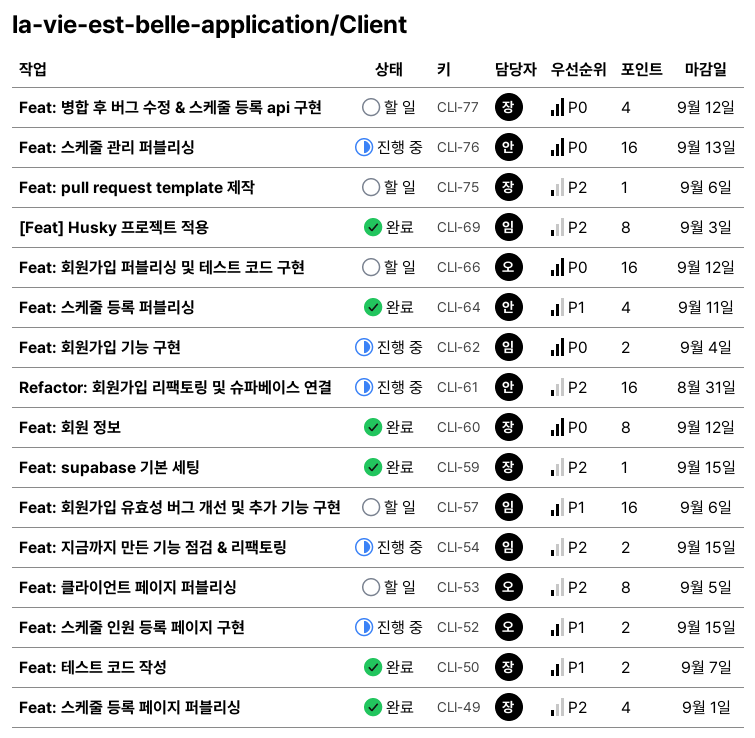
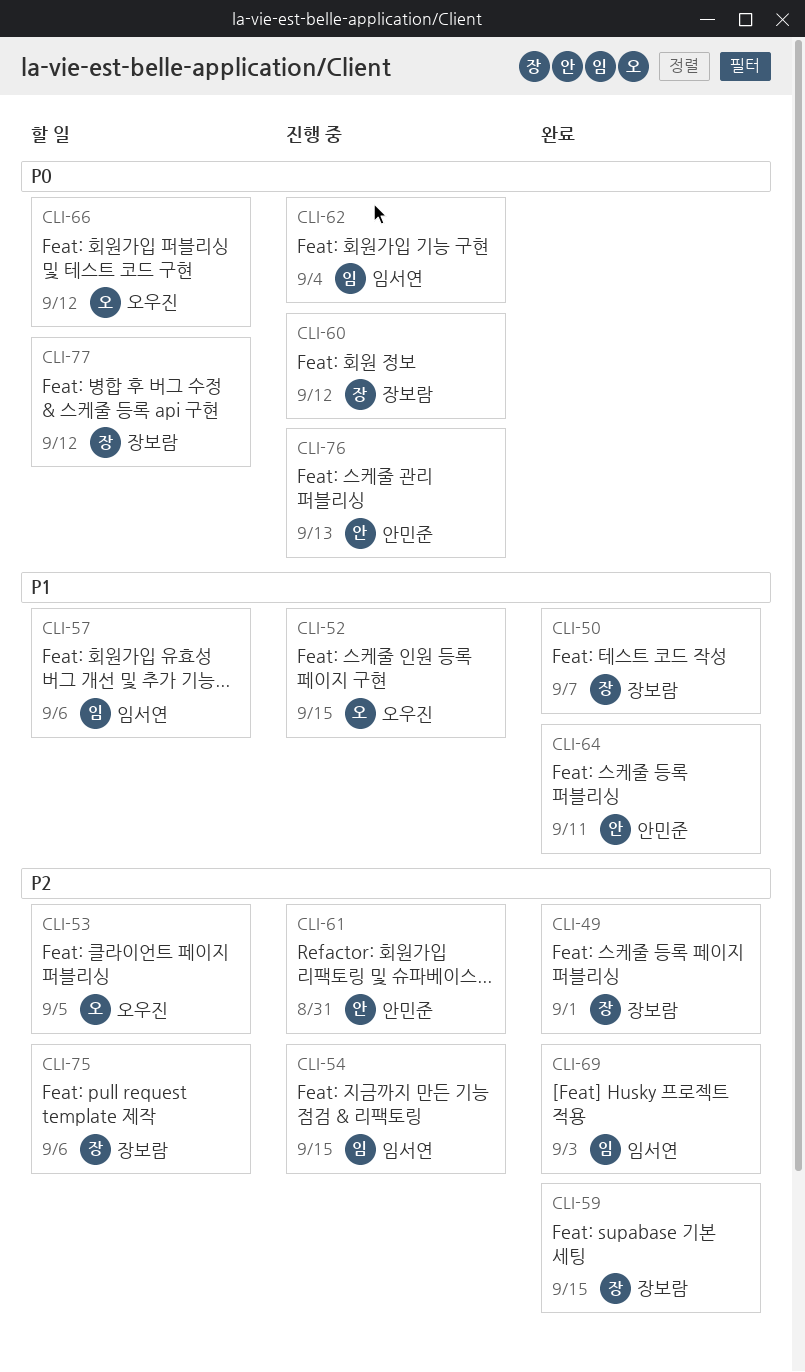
CLI-60, status: 완료 -> 진행 중

